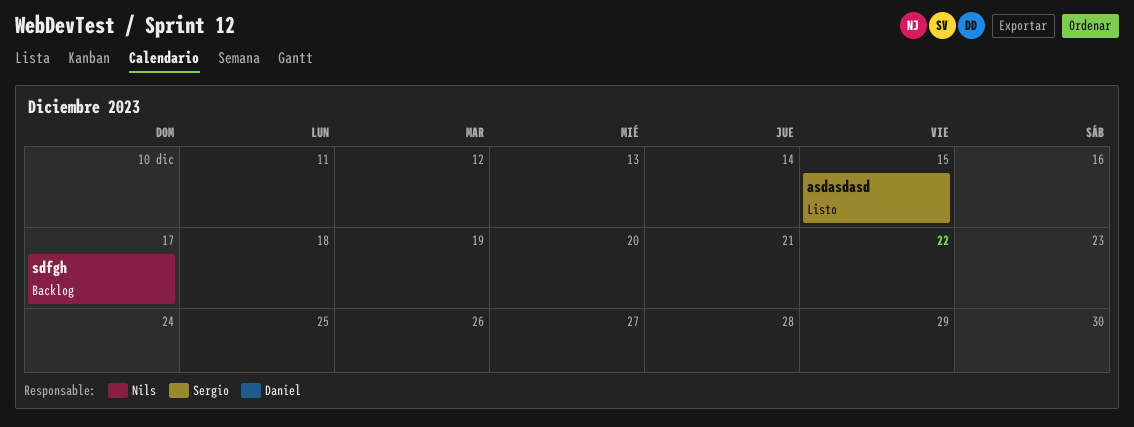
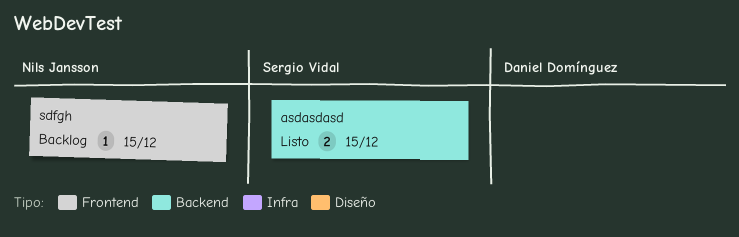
sdfgh, due: Dec 17 -> Dec 15

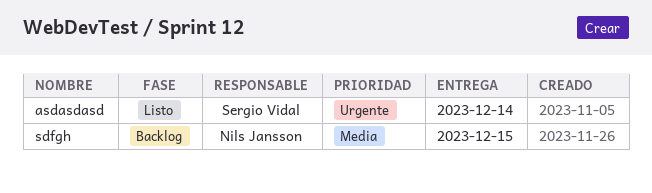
asdasdasd, due: Dec 15 -> Dec 14

